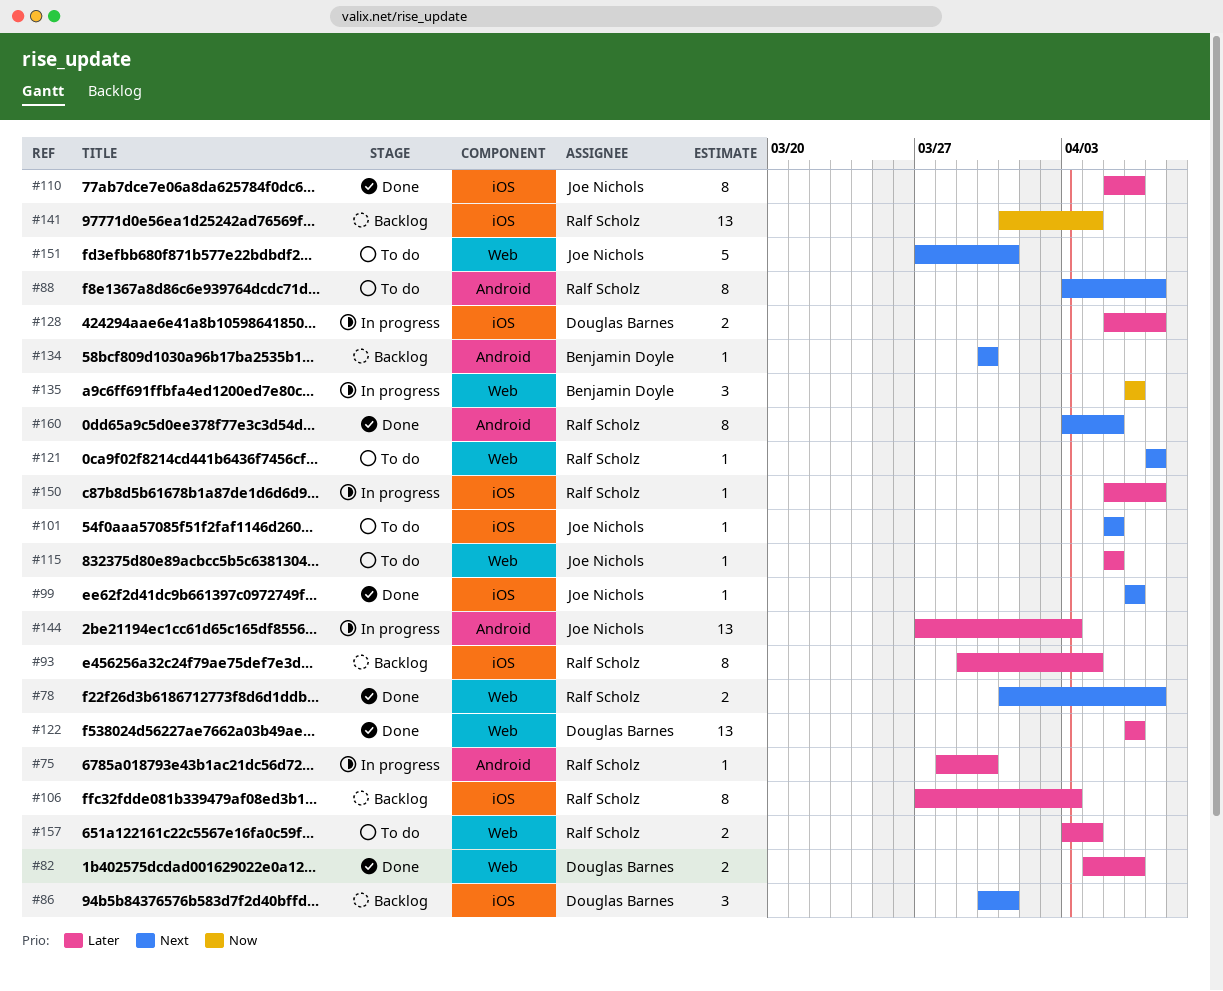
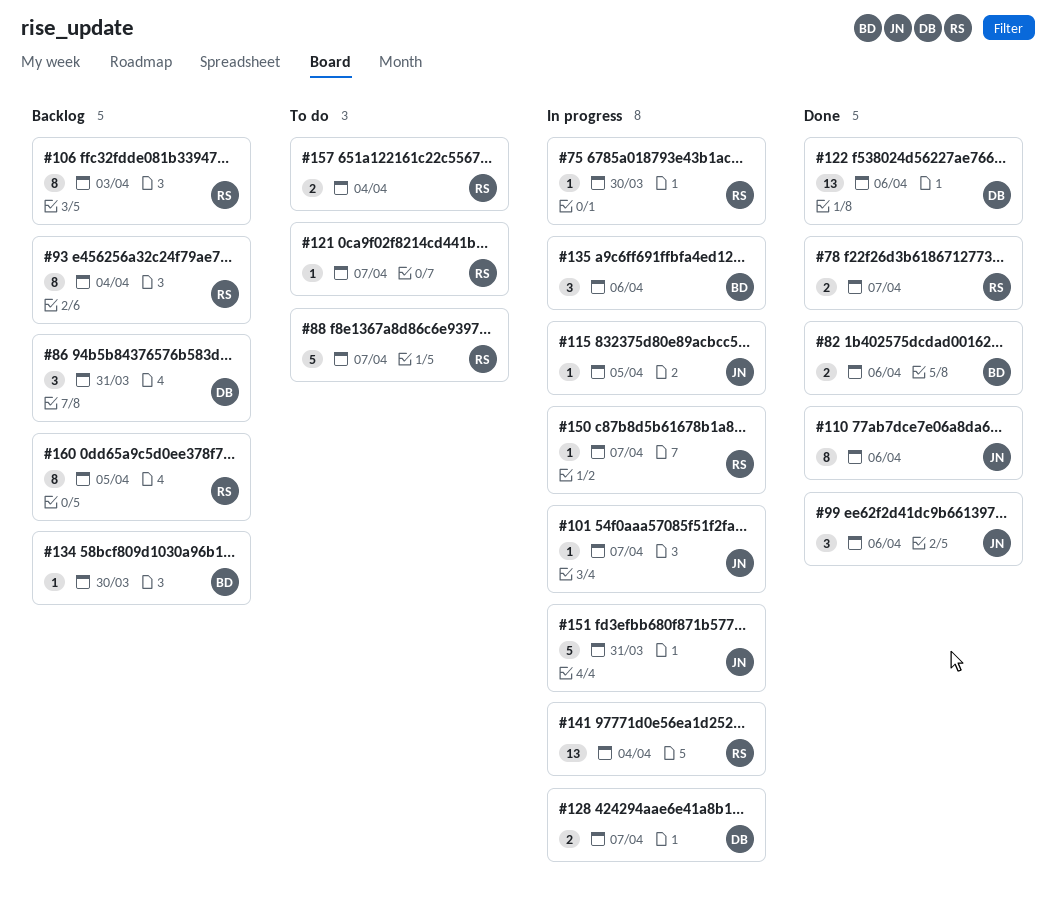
#82, owner: Douglas Barnes -> Benjamin Doyle
#88, estimate: 8 -> 5
#99, estimate: 1 -> 3
#101, status: To do -> In progress
#101, due: Apr 5 -> Apr 7
#115, status: To do -> In progress
#141, status: Backlog -> In progress
#144: present -> none
#151, status: To do -> In progress
#160, status: Done -> Backlog

